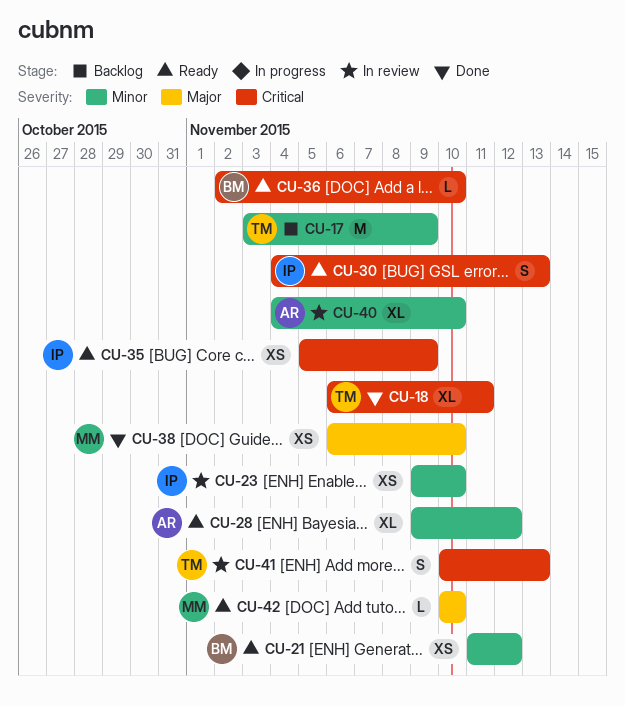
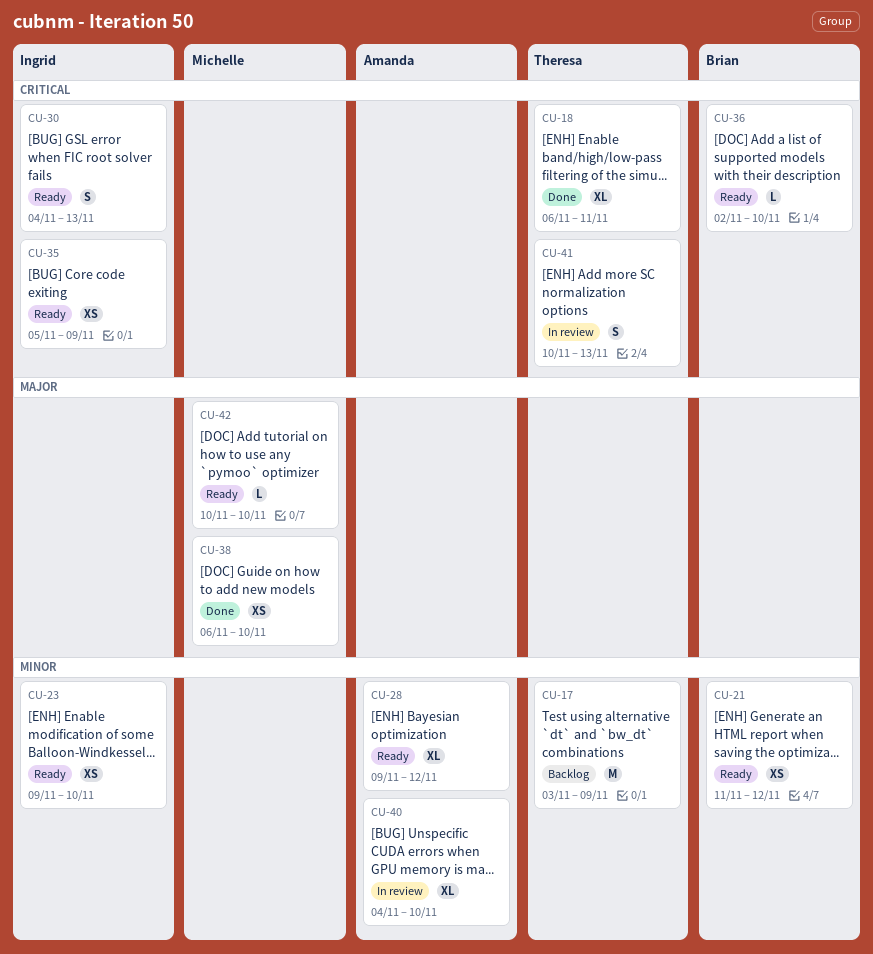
CU-23, status: In review -> Ready

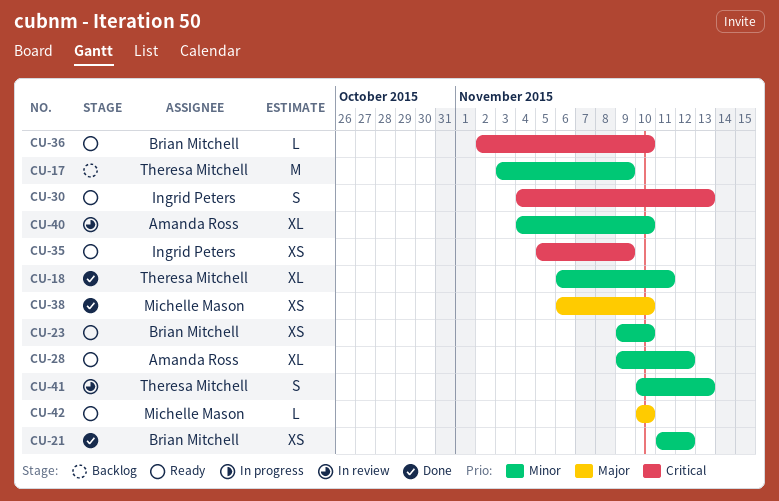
CU-18, priority: Critical -> Minor
CU-21, status: Ready -> Done
CU-23, owner: Ingrid Peters -> Brian Mitchell
CU-41, priority: Critical -> Minor

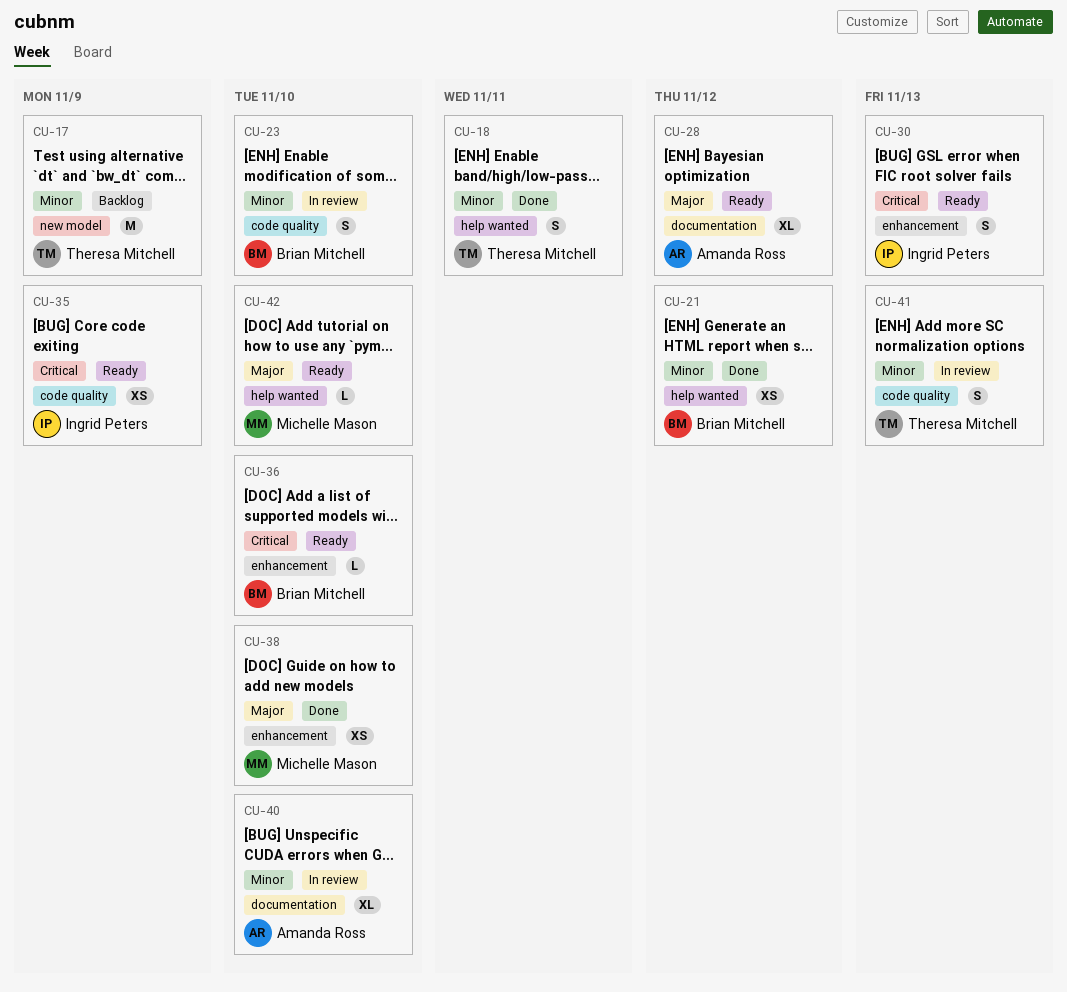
CU-18, estimate: XL -> S
CU-23, status: Ready -> In review
CU-23, estimate: XS -> S
CU-28, priority: Minor -> Major

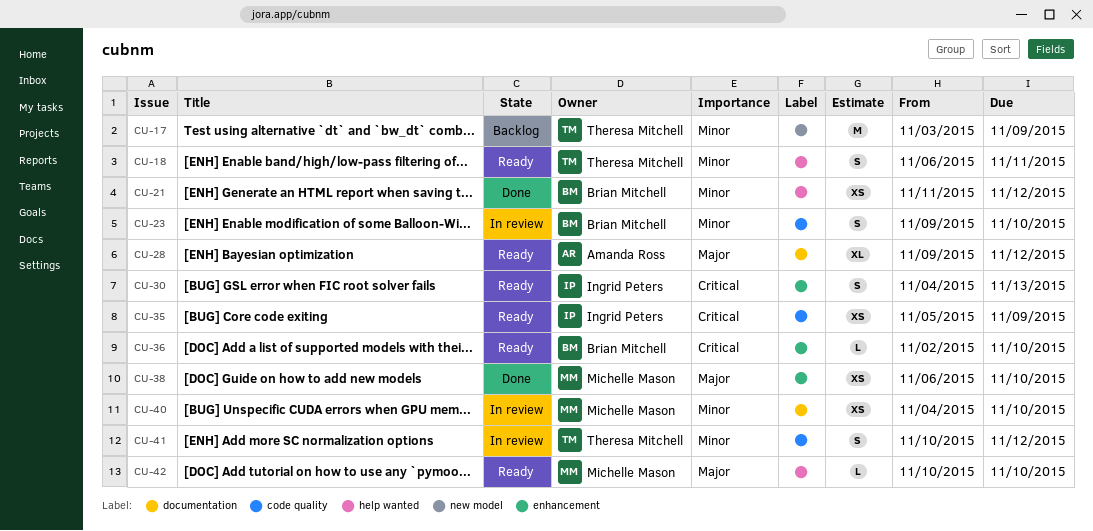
CU-18, status: Done -> Ready
CU-40, owner: Amanda Ross -> Michelle Mason
CU-40, estimate: XL -> XS
CU-41, due: Nov 13 -> Nov 12

